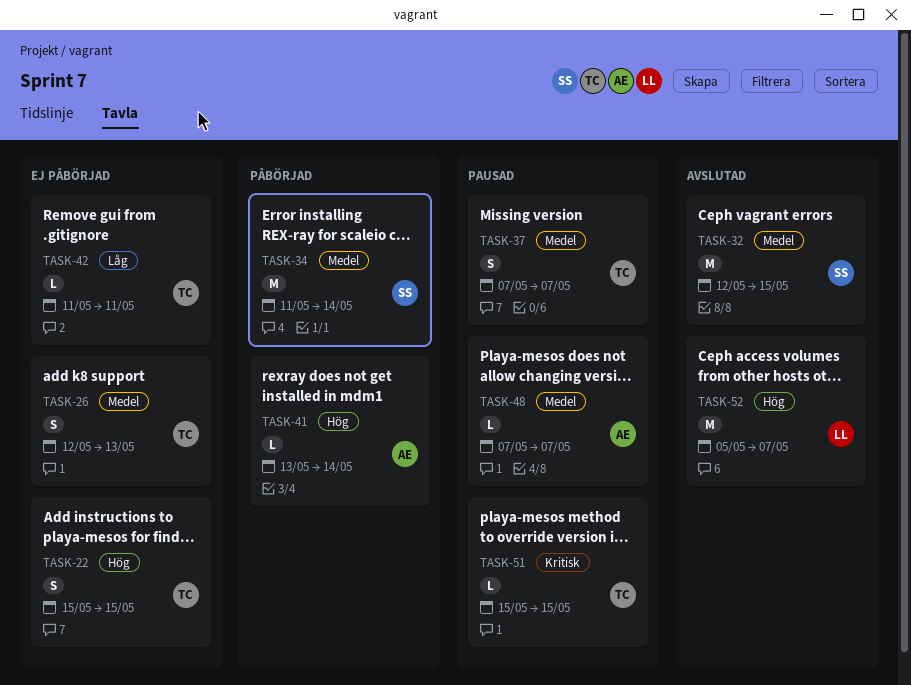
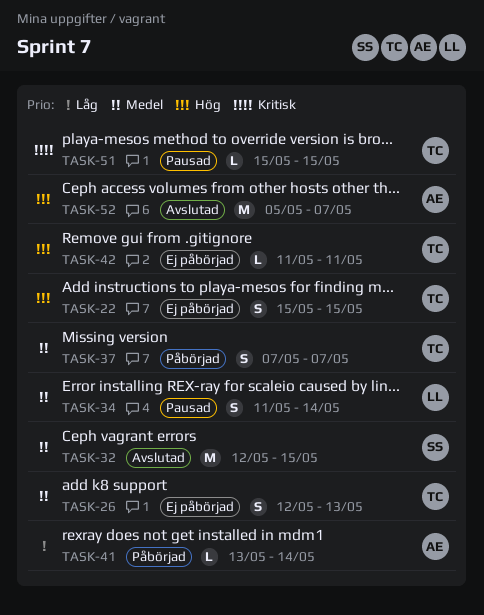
TASK-34, status: Påbörjad -> Pausad
TASK-34, owner: SS -> LL
TASK-34, estimate: M -> S
TASK-37, status: Pausad -> Påbörjad
TASK-41, priority: Hög -> Låg
TASK-42, priority: Låg -> Hög
TASK-48: present -> none
TASK-52, owner: LL -> AE

